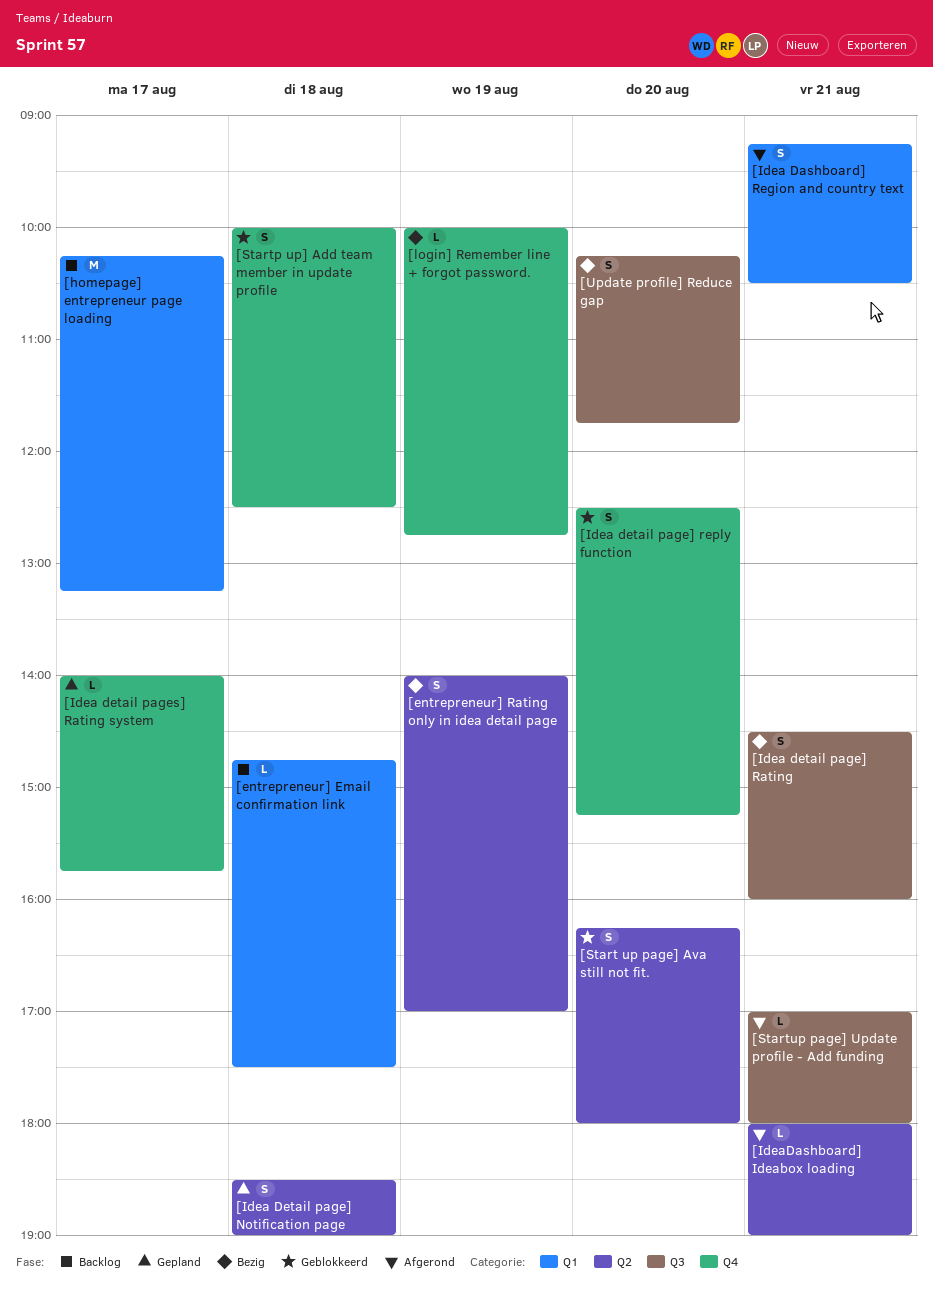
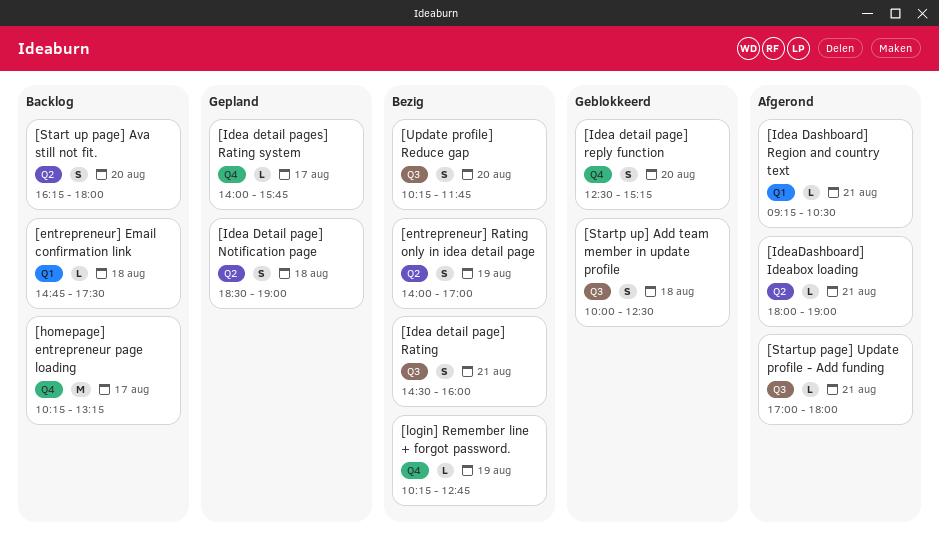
[homepage] entrepreneur page loading, label: Q1 -> Q4
[Idea Dashboard] Region and country text, estimate: S -> L
[login] Remember line + forgot password., begins: 10:00 -> 10:15
[Start up page] Ava still not fit., status: Geblokkeerd -> Backlog
[Startp up] Add team member in update profile, label: Q4 -> Q3

